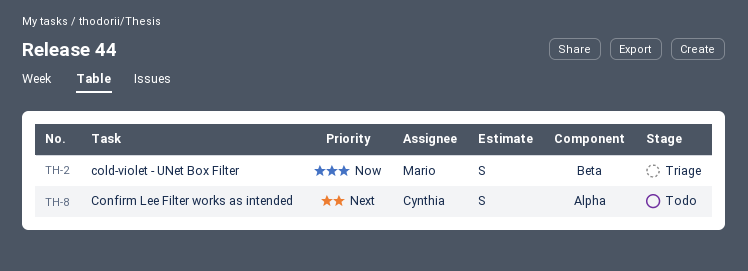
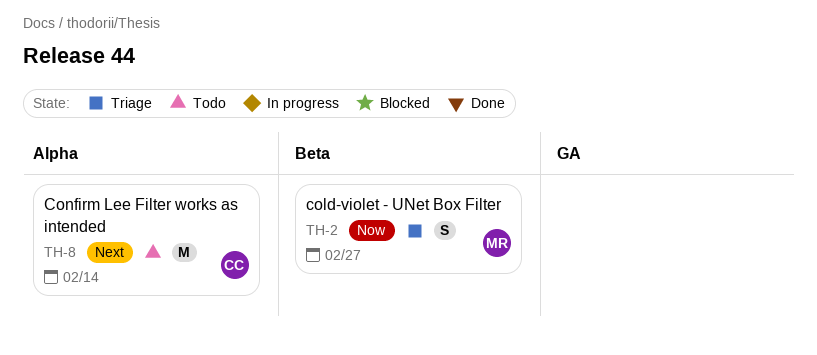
TH-8, estimate: S -> M

